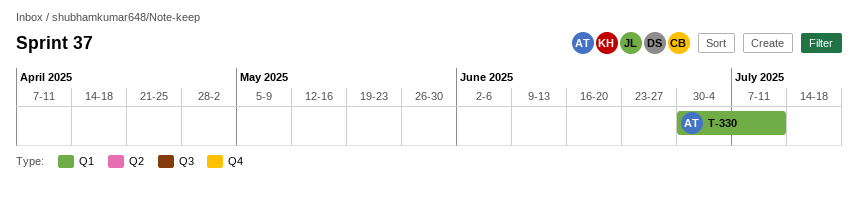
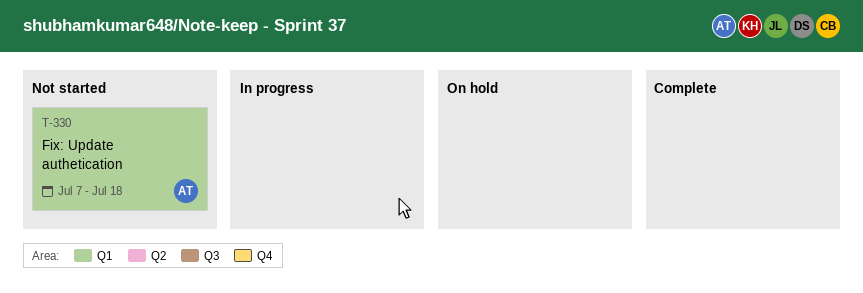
T-330, start: Jun 30 -> Jul 7
T-330, due: Jul 11 -> Jul 18

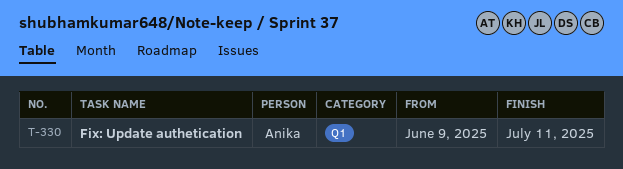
T-330, start: Jul 7 -> Jun 9
T-330, due: Jul 18 -> Jul 11

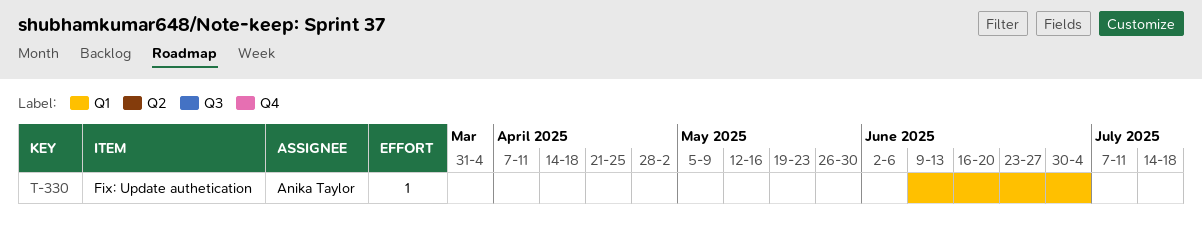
T-330, due: Jul 11 -> Jul 4

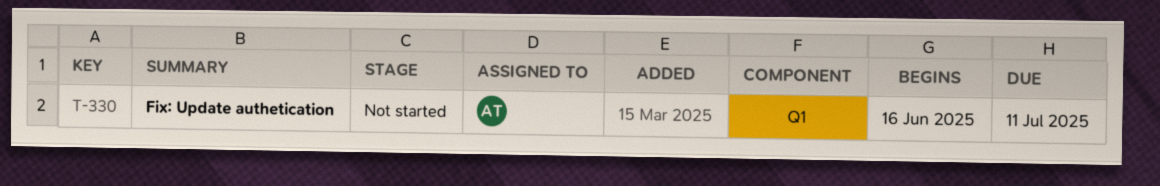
T-330, start: Jun 9 -> Jun 16
T-330, due: Jul 4 -> Jul 11

